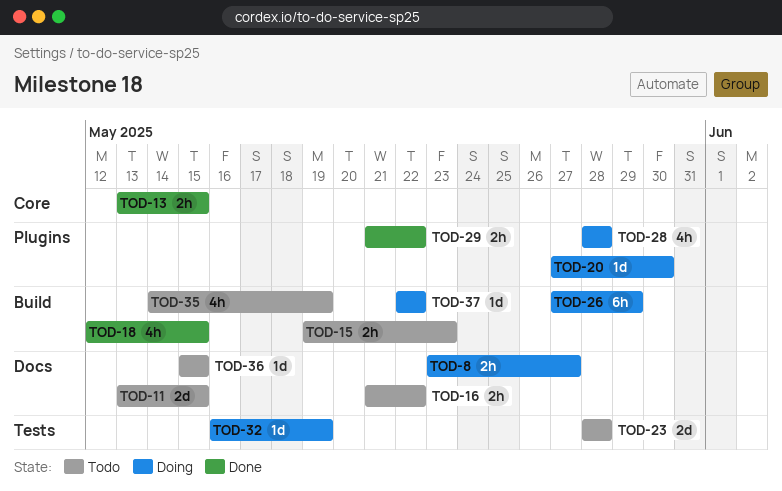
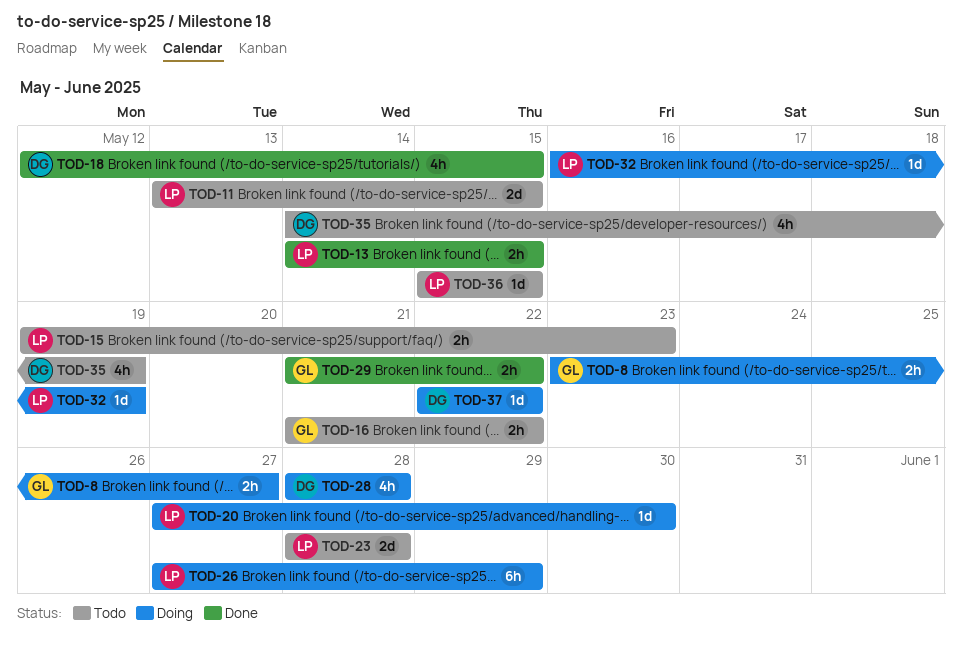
TOD-13, start: May 13 -> May 14

